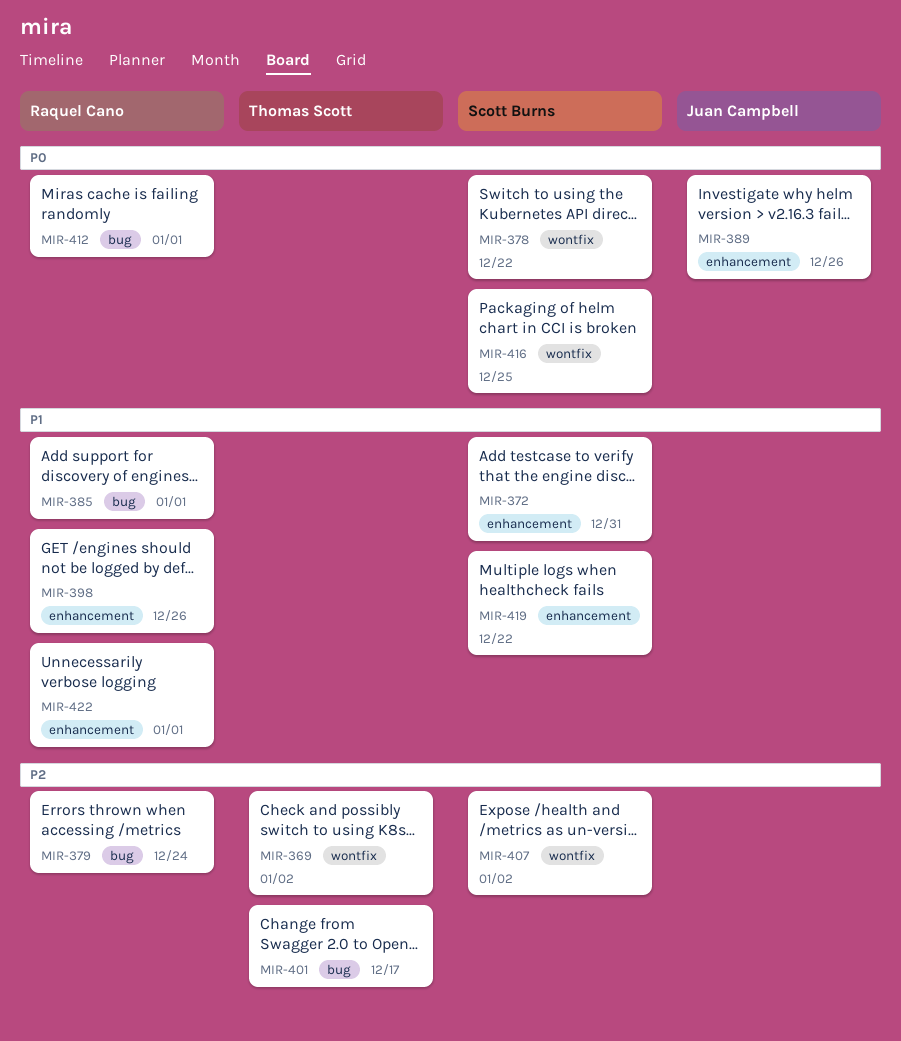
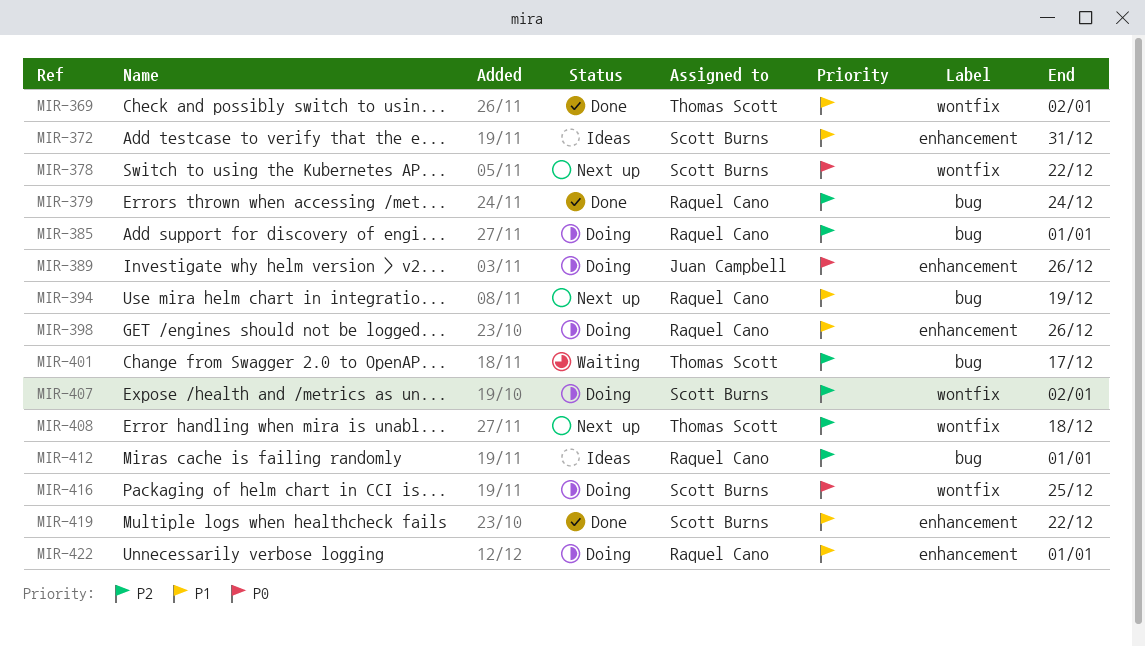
MIR-369, priority: P2 -> P1
MIR-385, priority: P1 -> P2
MIR-394: none -> present
MIR-408: none -> present
MIR-412, priority: P0 -> P2

